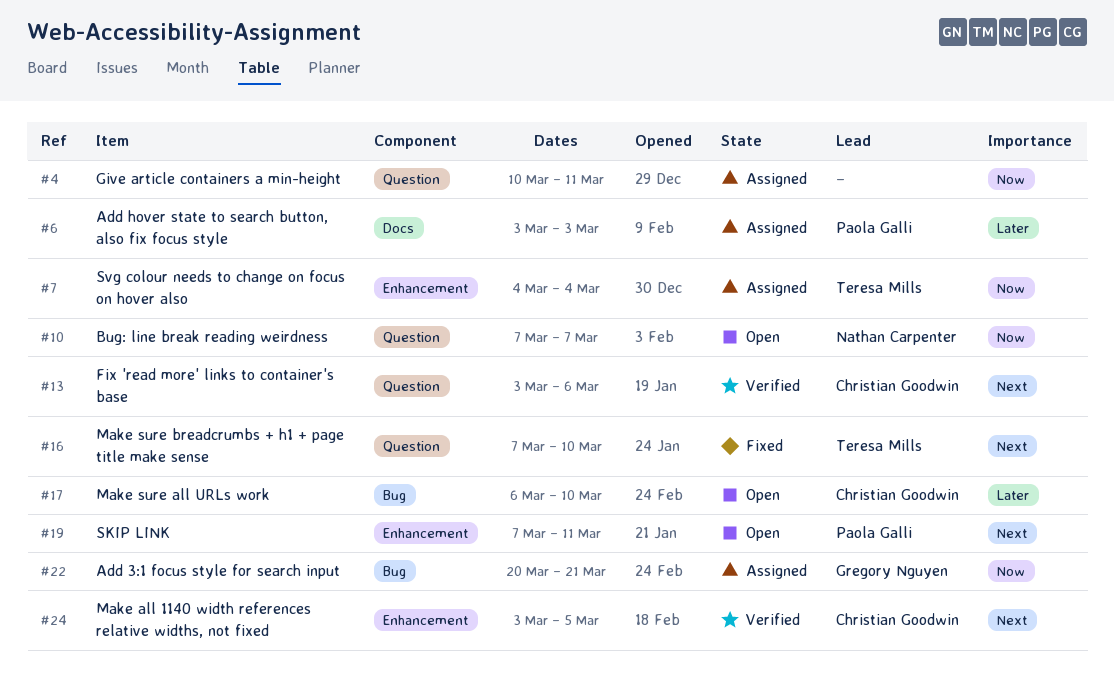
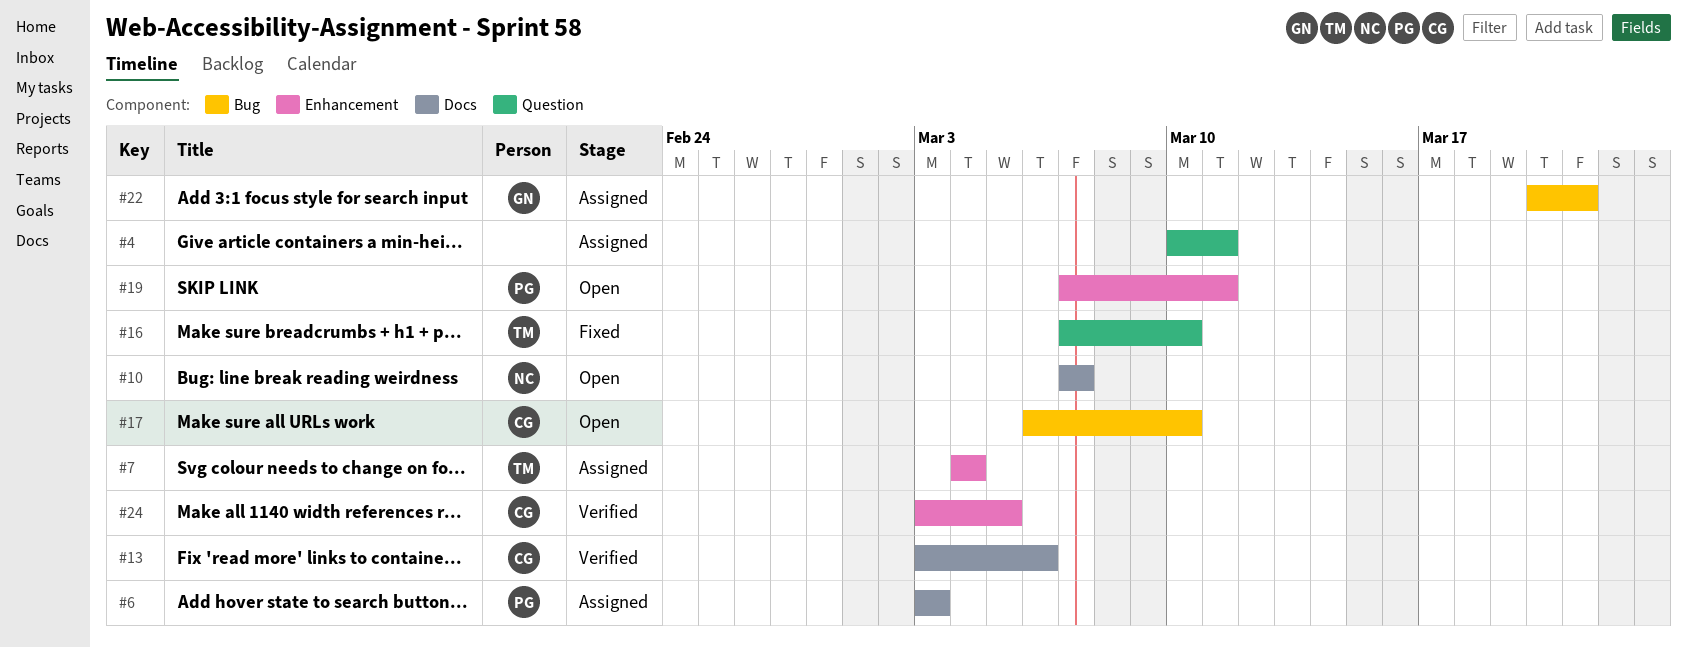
#10, label: Question -> Docs
#13, label: Question -> Docs

